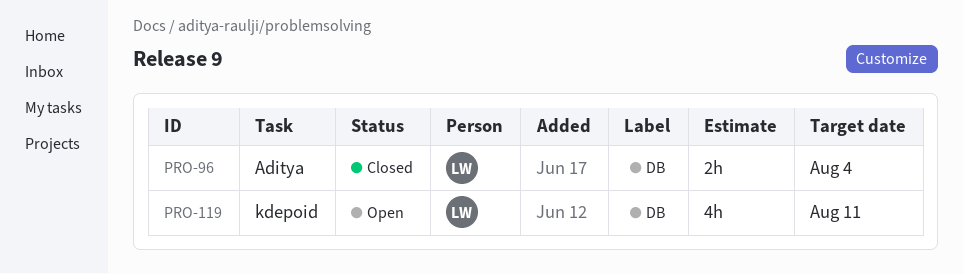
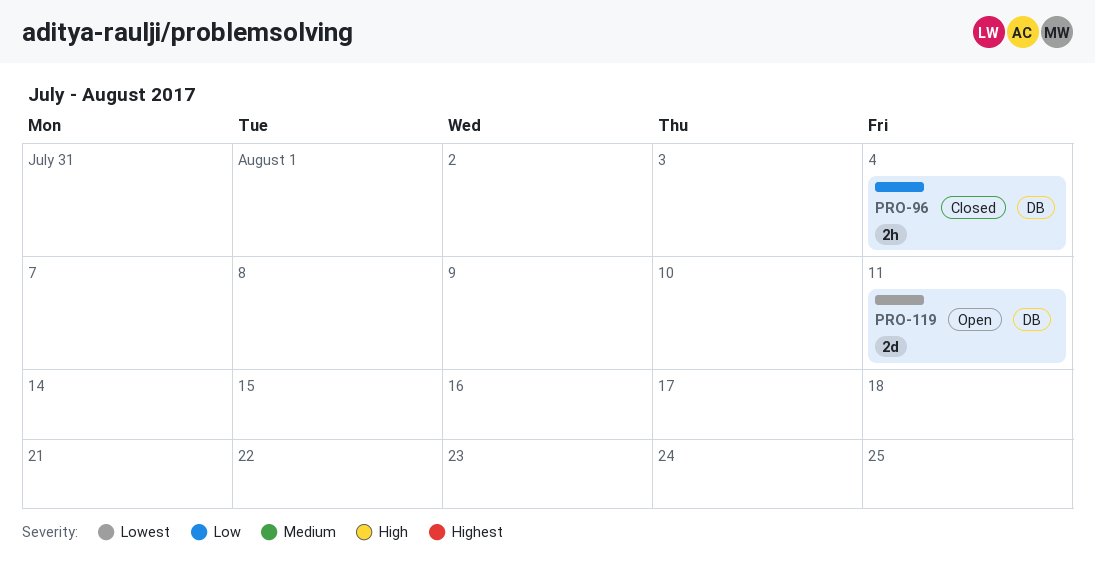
PRO-119, estimate: 4h -> 2d

